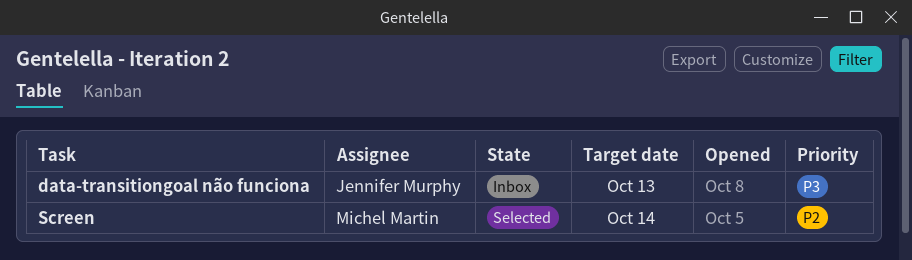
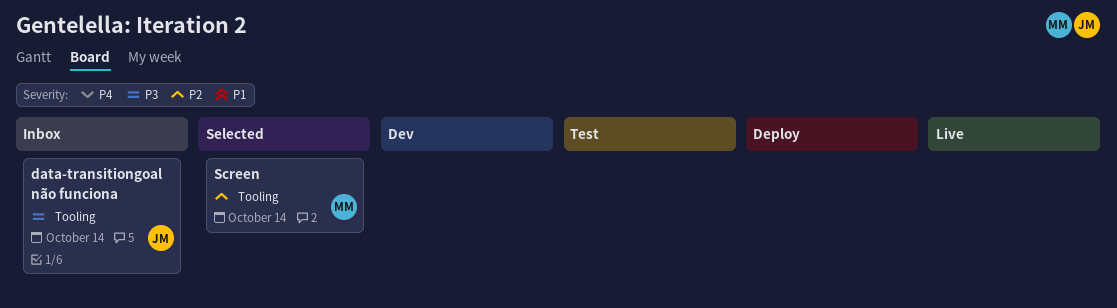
data-transitiongoal não funciona, due: Oct 13 -> Oct 14

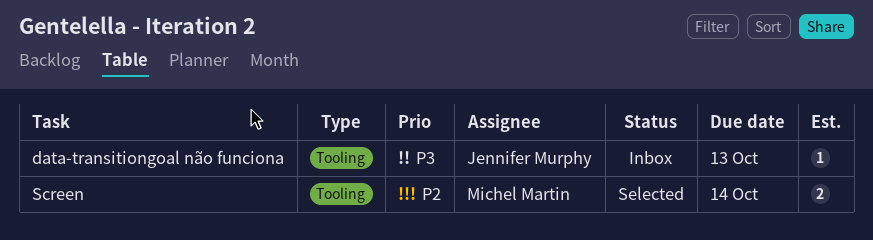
data-transitiongoal não funciona, due: Oct 14 -> Oct 13

